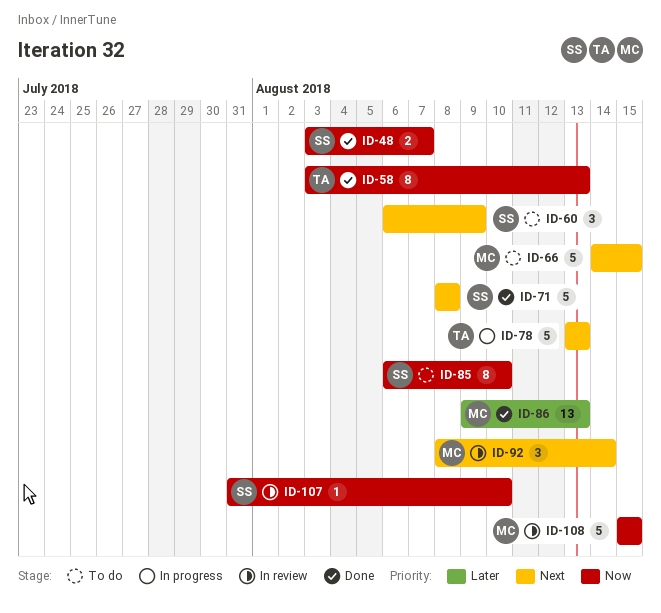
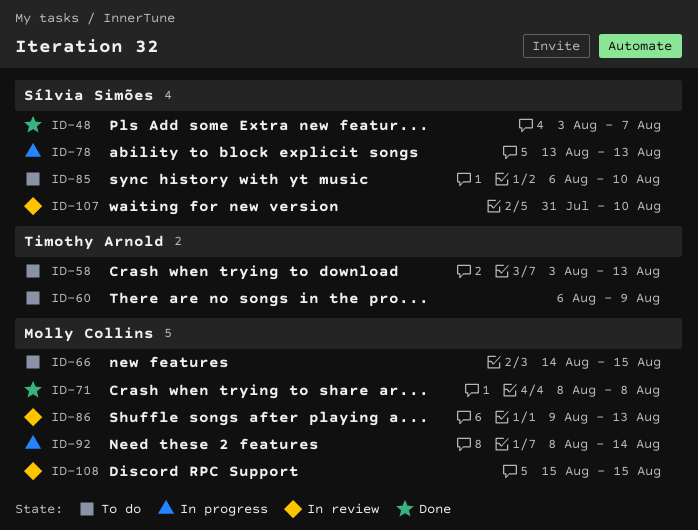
ID-58, status: Done -> To do
ID-60, owner: Sílvia Simões -> Timothy Arnold
ID-71, owner: Sílvia Simões -> Molly Collins
ID-78, owner: Timothy Arnold -> Sílvia Simões
ID-86, status: Done -> In review
ID-92, status: In review -> In progress

